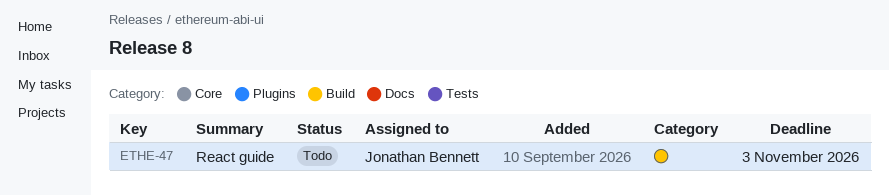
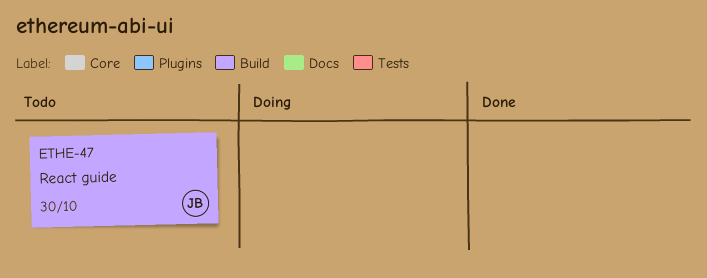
ETHE-47, due: Nov 3 -> Oct 30

